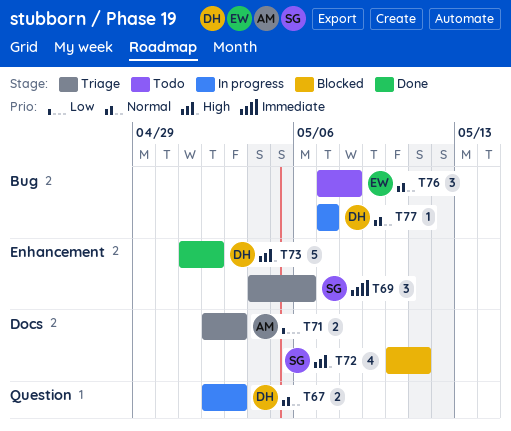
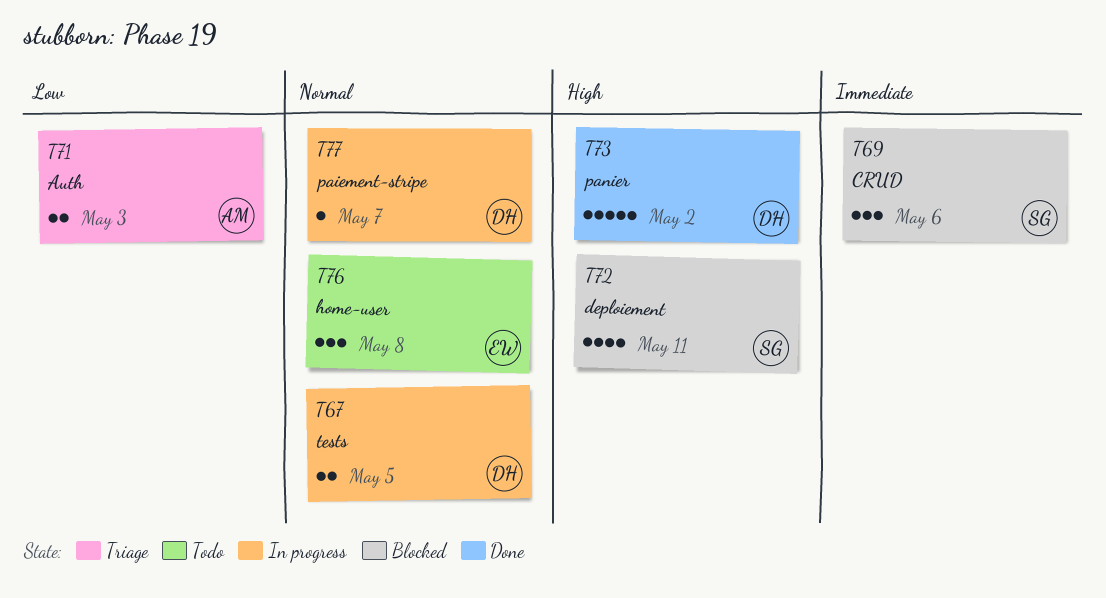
T67, due: May 3 -> May 5
T69, status: Triage -> Blocked

